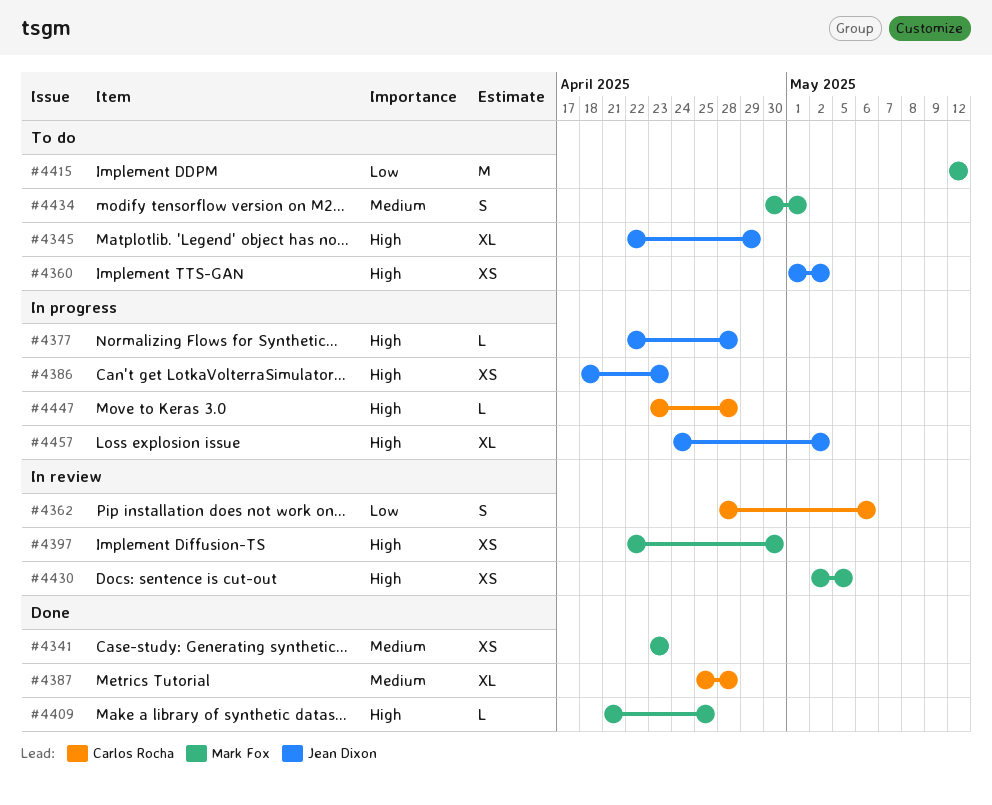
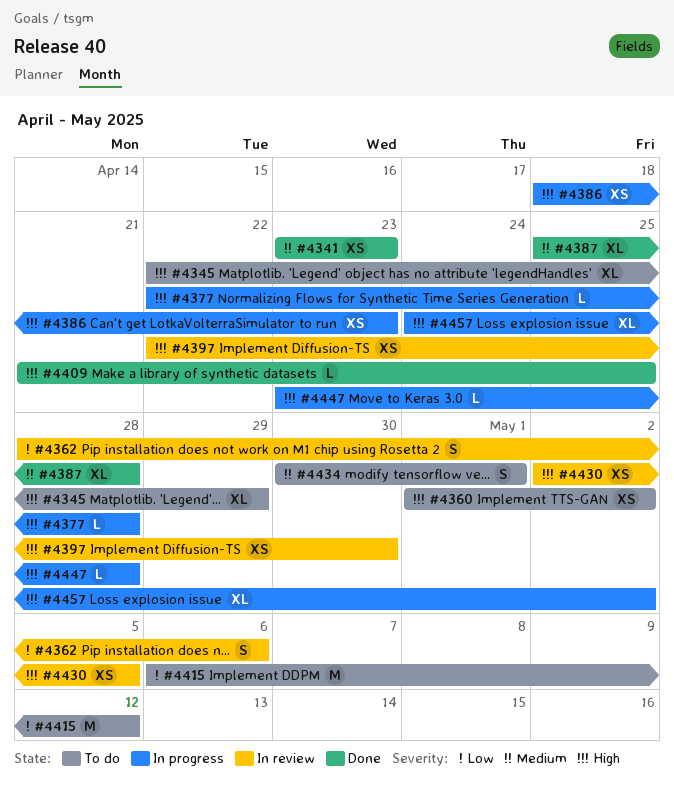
#4415, start: May 12 -> May 6

